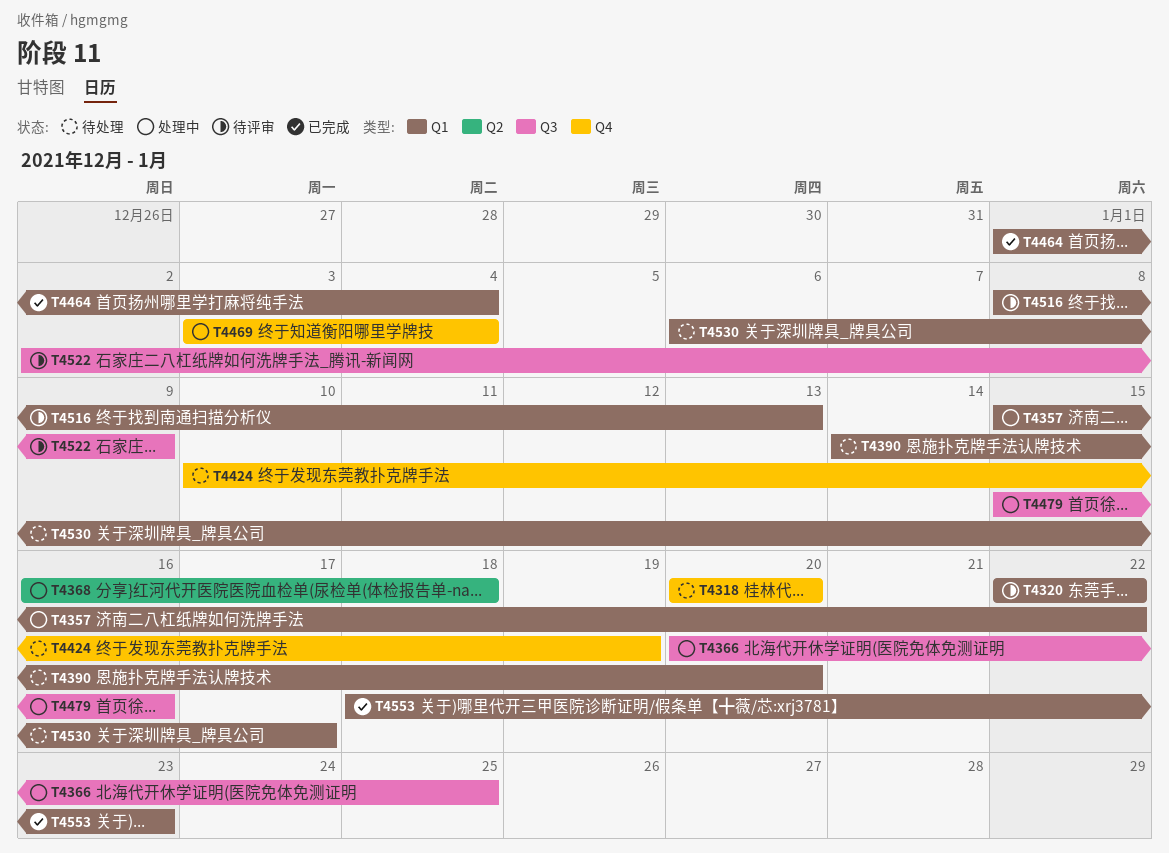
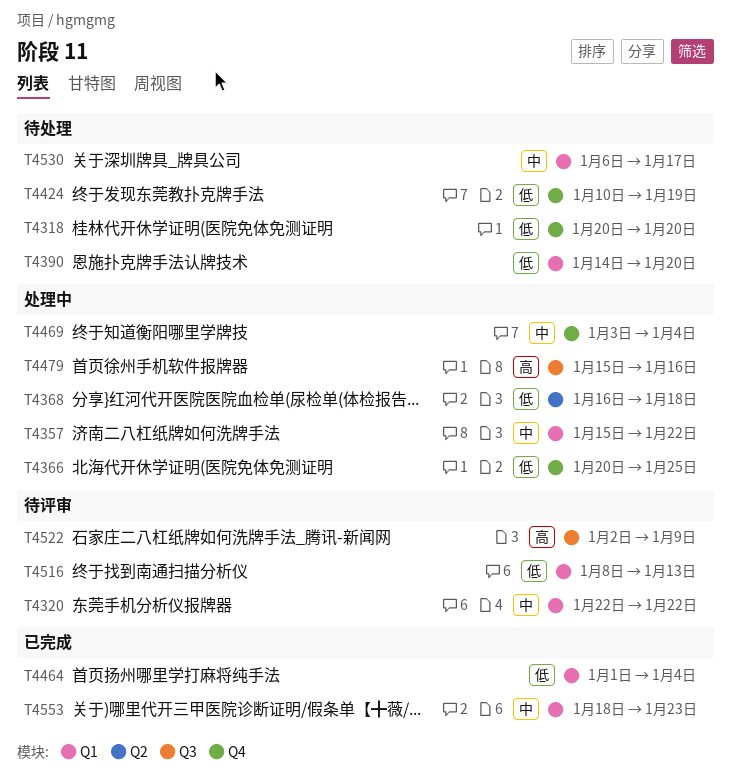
T4366, label: Q3 -> Q4

